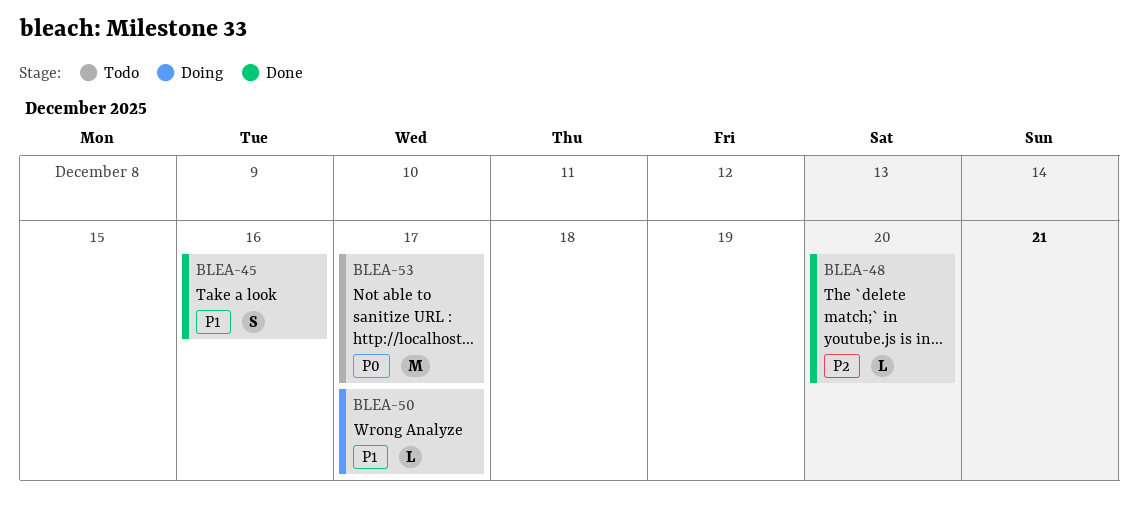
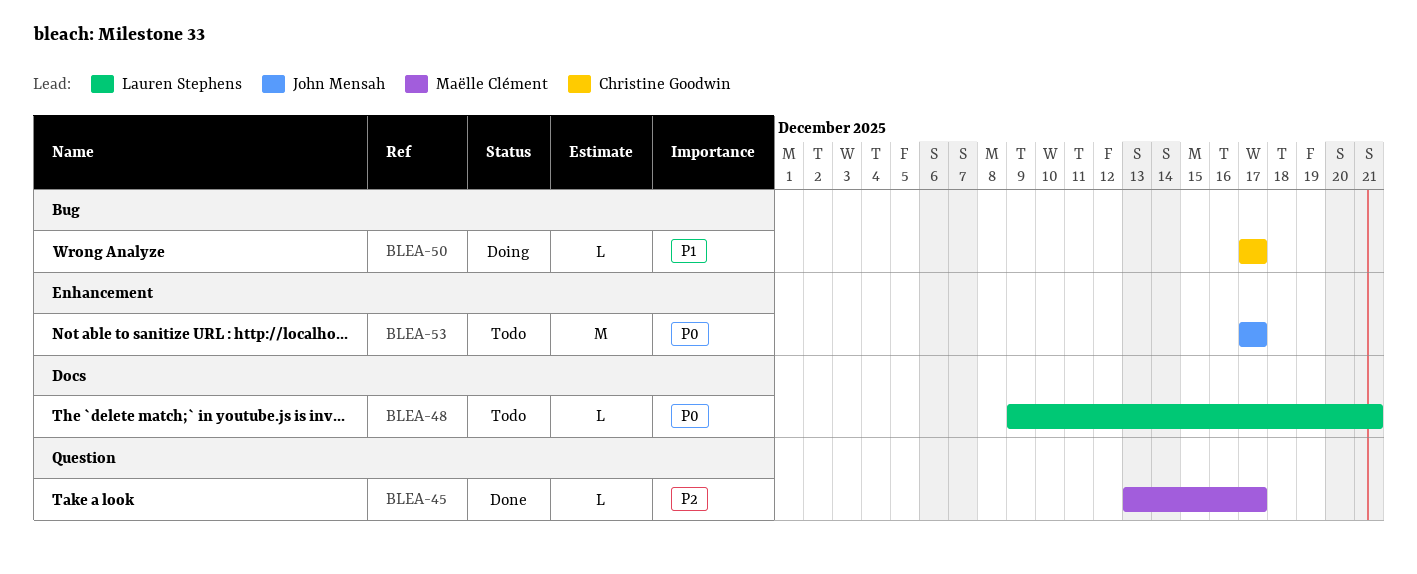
BLEA-45, priority: P1 -> P2
BLEA-45, estimate: S -> L
BLEA-45, due: Dec 16 -> Dec 17
BLEA-48, status: Done -> Todo
BLEA-48, priority: P2 -> P0
BLEA-48, due: Dec 20 -> Dec 21

